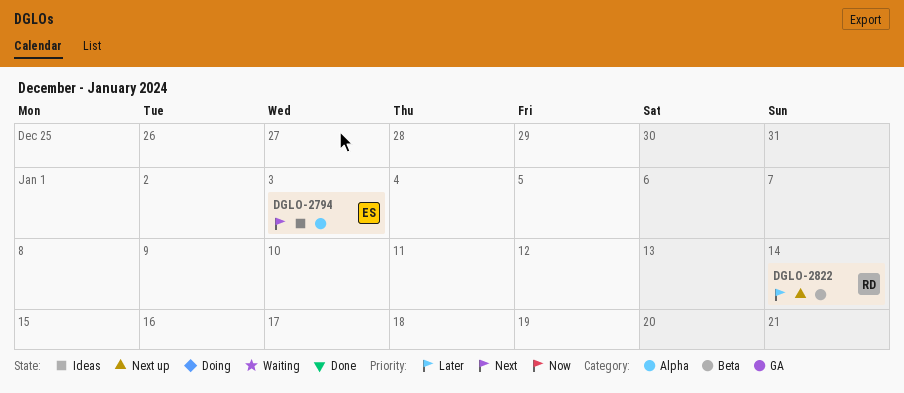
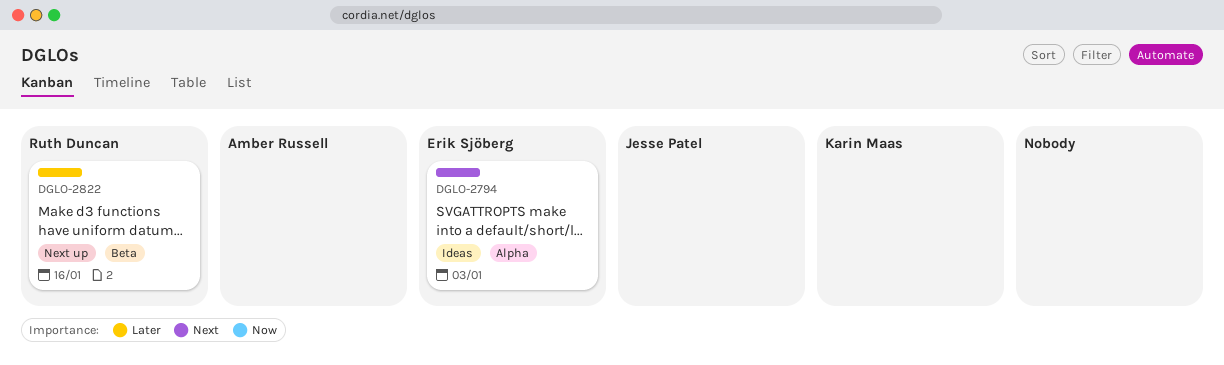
DGLO-2822, due: Jan 14 -> Jan 16

